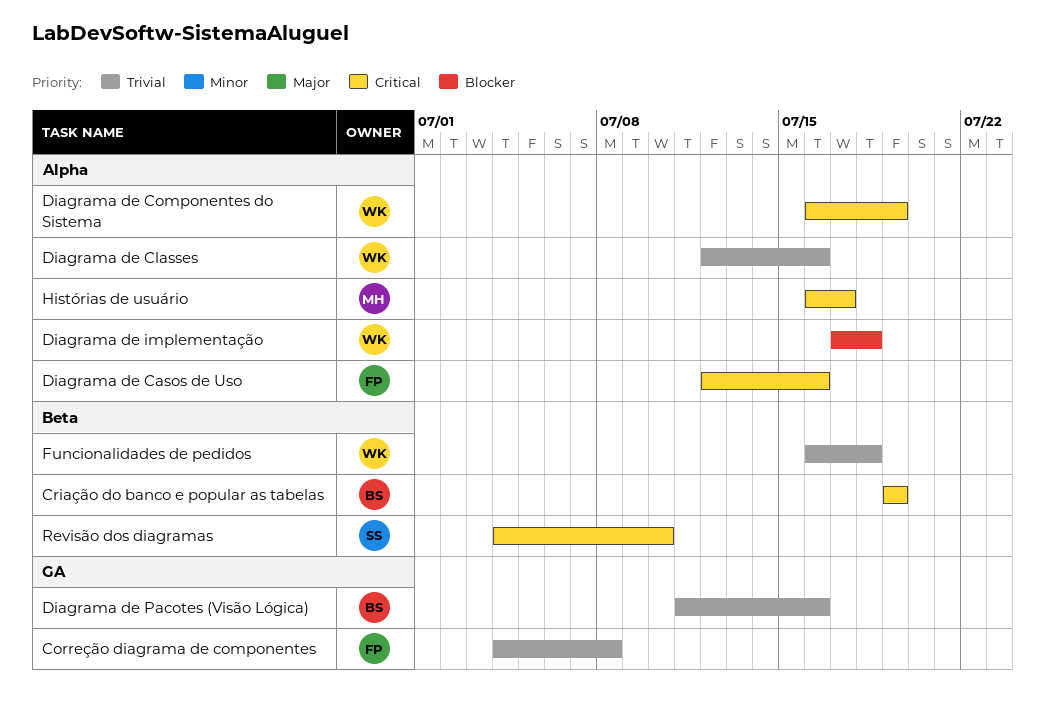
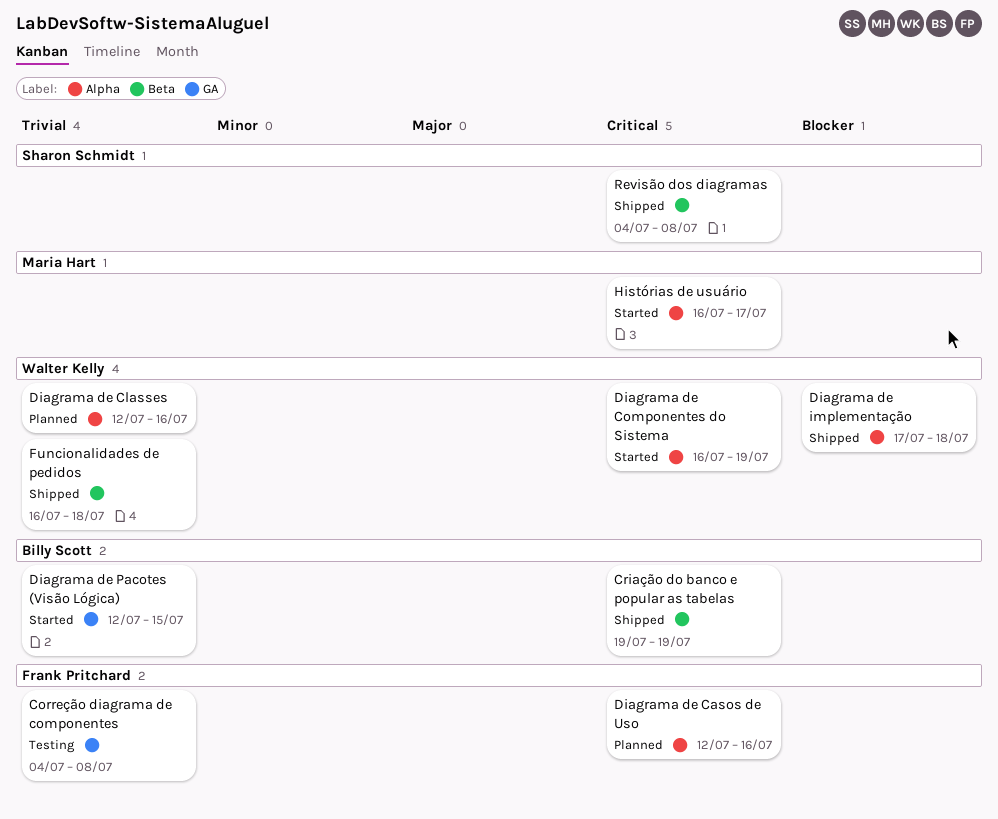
Diagrama de Pacotes (Visão Lógica), start: Jul 11 -> Jul 12
Diagrama de Pacotes (Visão Lógica), due: Jul 16 -> Jul 15
Revisão dos diagramas, due: Jul 10 -> Jul 8

